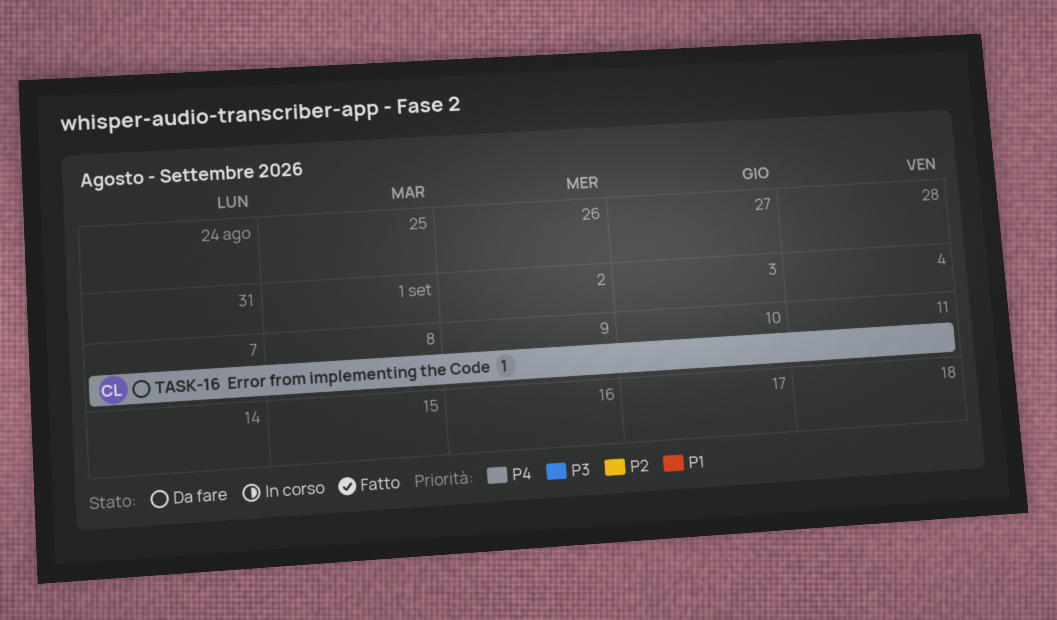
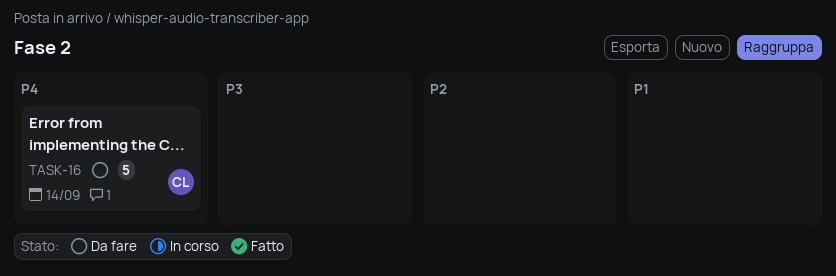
TASK-16, estimate: 1 -> 5
TASK-16, due: Sep 11 -> Sep 14

